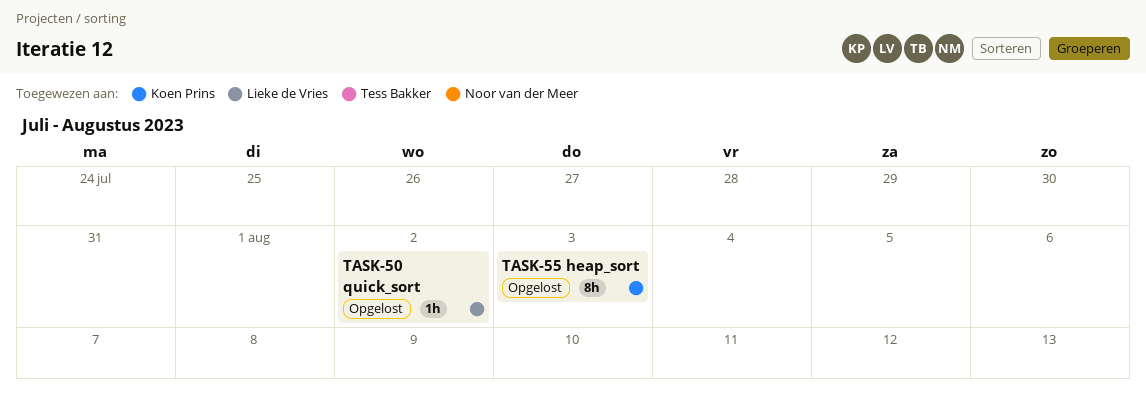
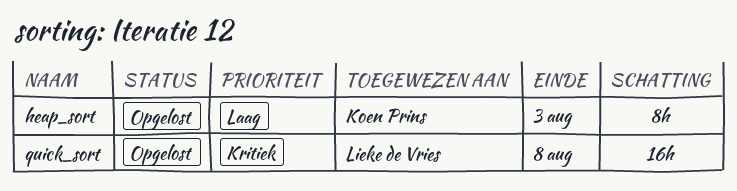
quick_sort, estimate: 1h -> 16h
quick_sort, due: Aug 2 -> Aug 8

